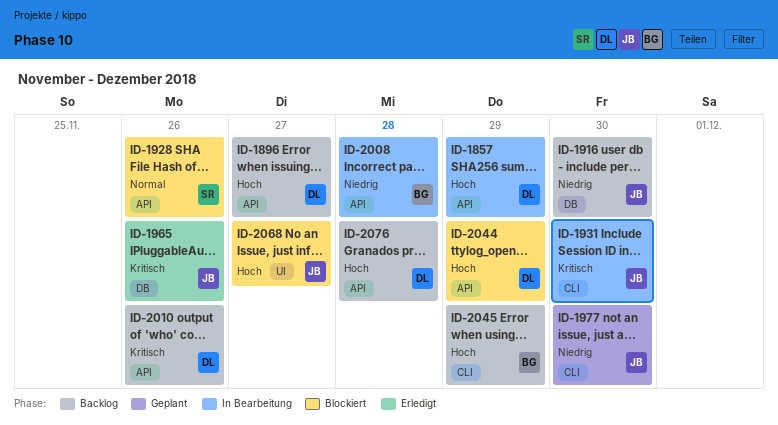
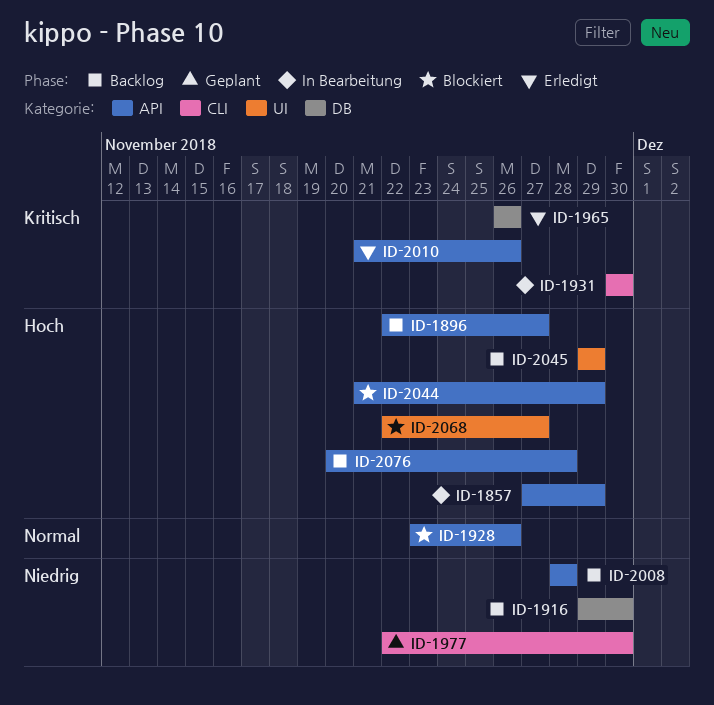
ID-2008, status: In Bearbeitung -> Backlog
ID-2010, status: Backlog -> Erledigt
ID-2045, label: CLI -> UI

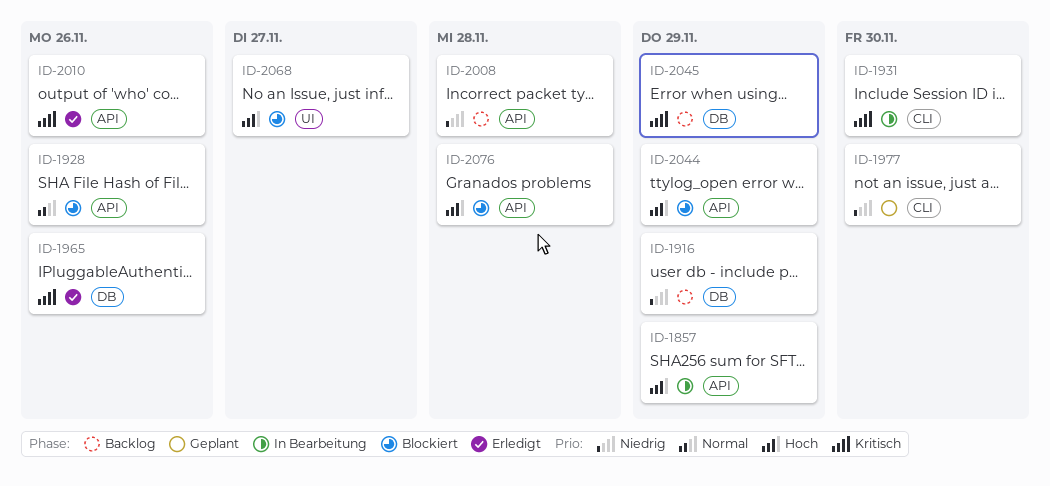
ID-1896: present -> none
ID-1916, due: Nov 30 -> Nov 29
ID-2045, priority: Hoch -> Kritisch
ID-2045, label: UI -> DB
ID-2076, status: Backlog -> Blockiert

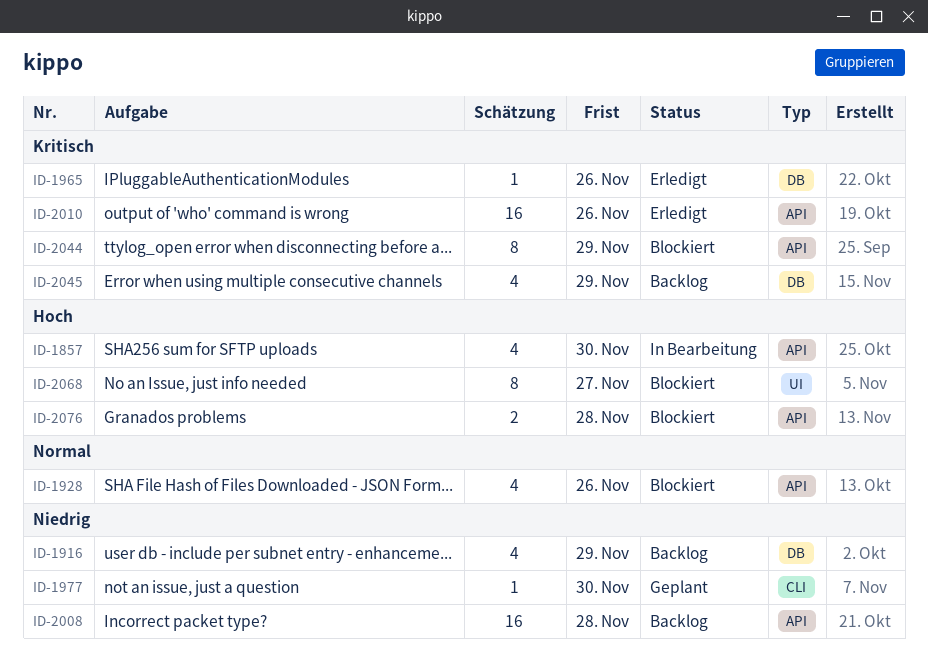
ID-1857, due: Nov 29 -> Nov 30
ID-1931: present -> none
ID-2044, priority: Hoch -> Kritisch

